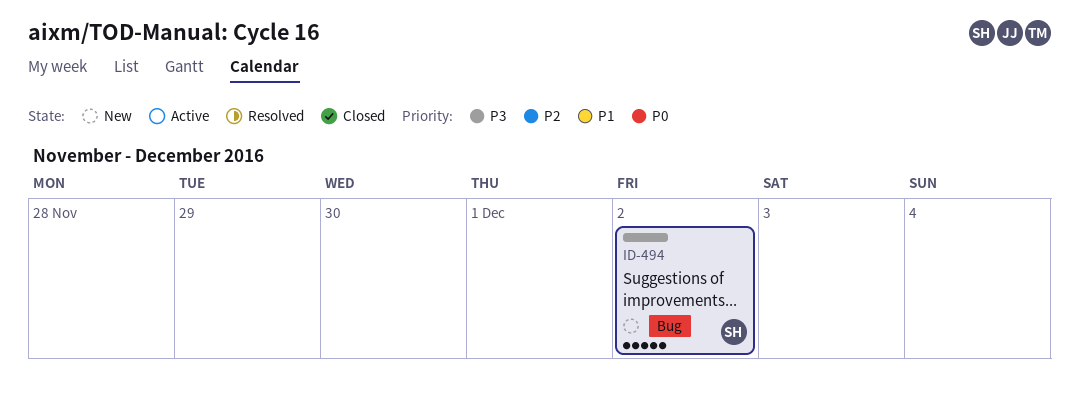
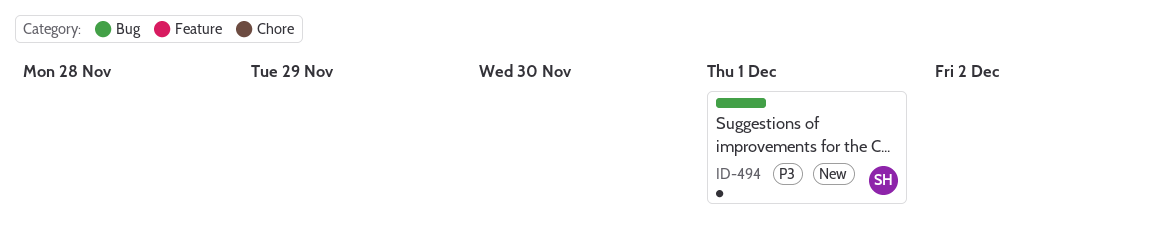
ID-494, estimate: 5 -> 1
ID-494, due: Dec 2 -> Dec 1

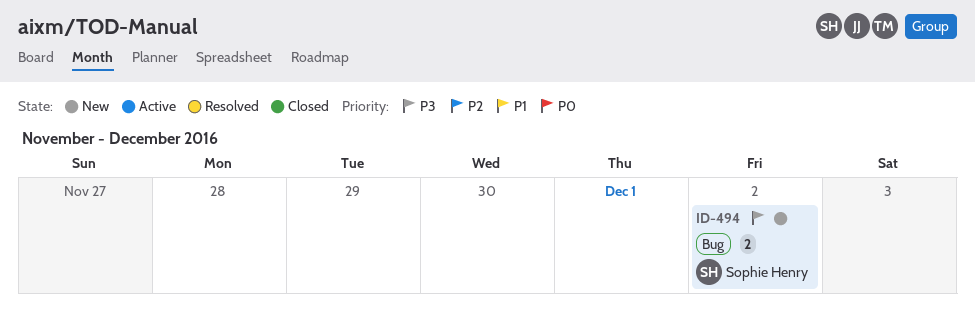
ID-494, estimate: 1 -> 2
ID-494, due: Dec 1 -> Dec 2

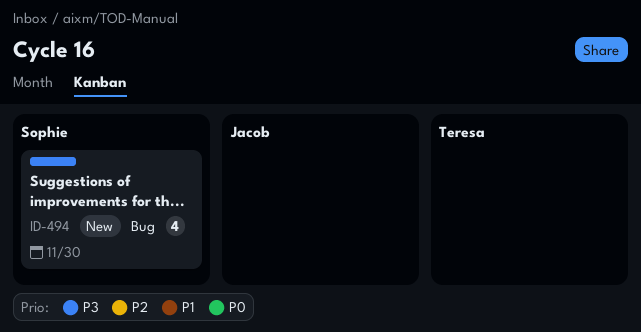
ID-494, estimate: 2 -> 4
ID-494, due: Dec 2 -> Nov 30

